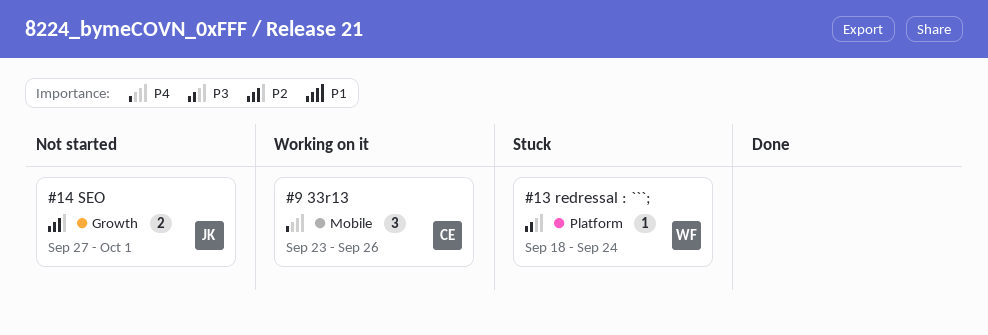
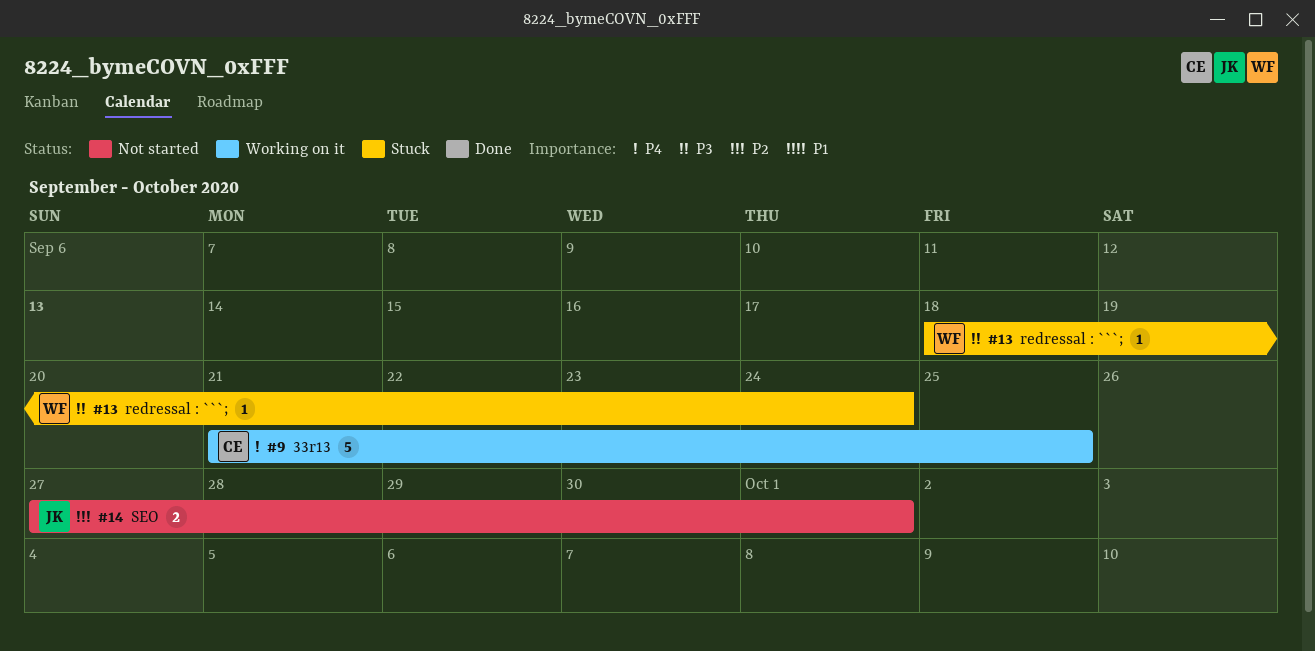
#9, estimate: 3 -> 5
#9, start: Sep 23 -> Sep 21
#9, due: Sep 26 -> Sep 25

